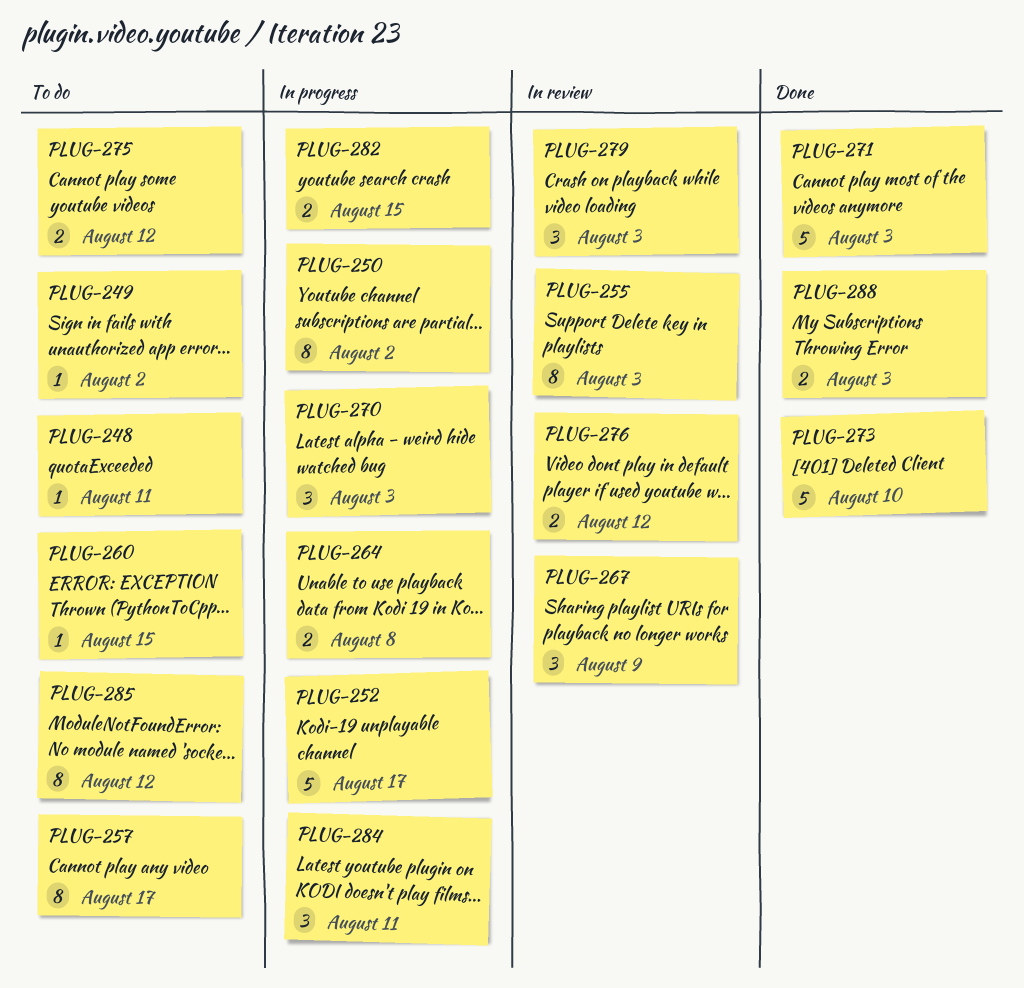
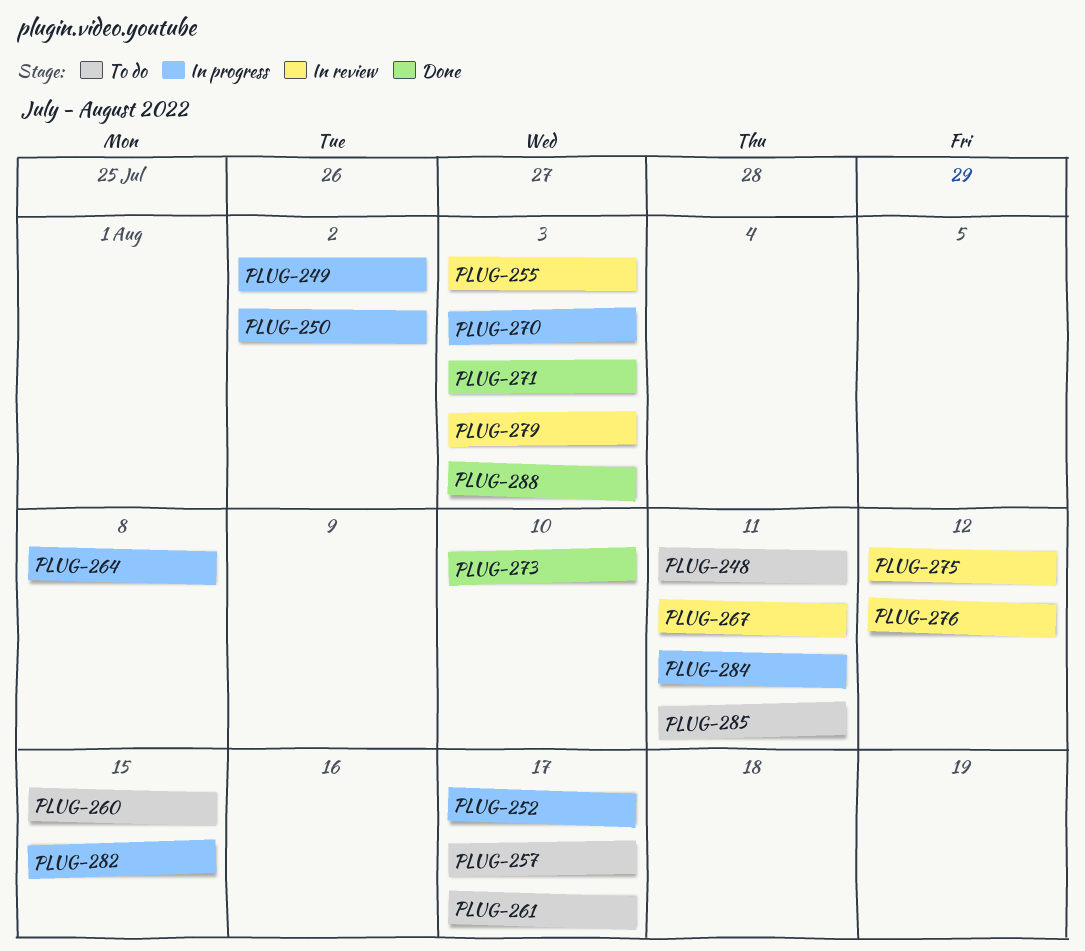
PLUG-249, status: To do -> In progress
PLUG-261: none -> present
PLUG-267, due: Aug 9 -> Aug 11
PLUG-275, status: To do -> In review
PLUG-285, due: Aug 12 -> Aug 11

